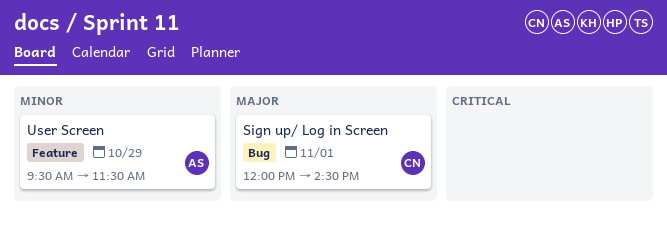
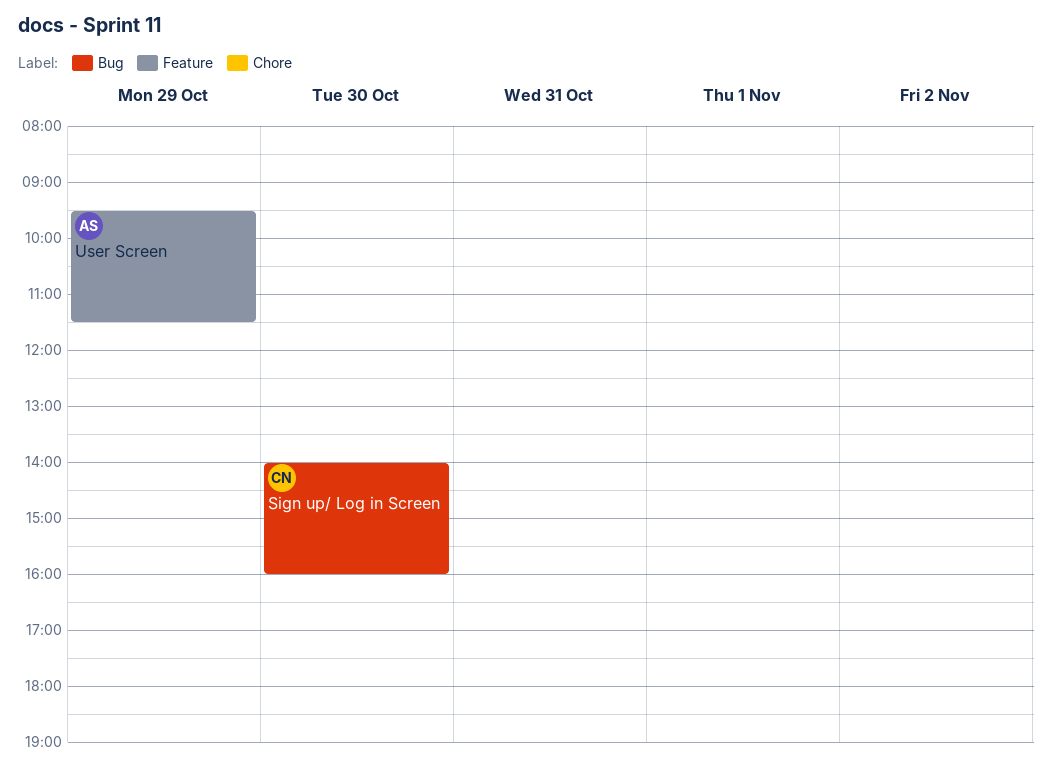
Sign up/ Log in Screen, day: Nov 1 -> Oct 30
Sign up/ Log in Screen, begins: 12:00 -> 14:00
Sign up/ Log in Screen, ends: 14:30 -> 16:00

